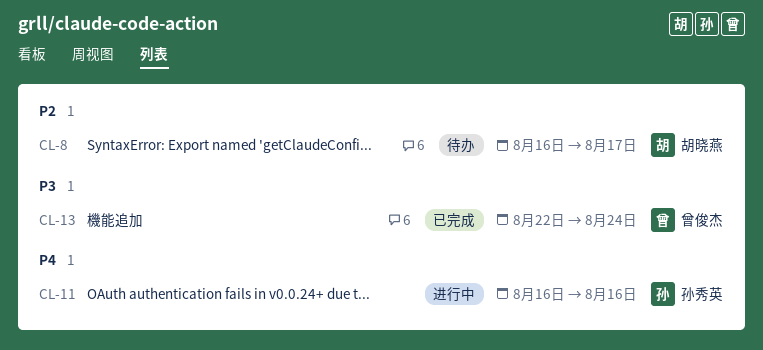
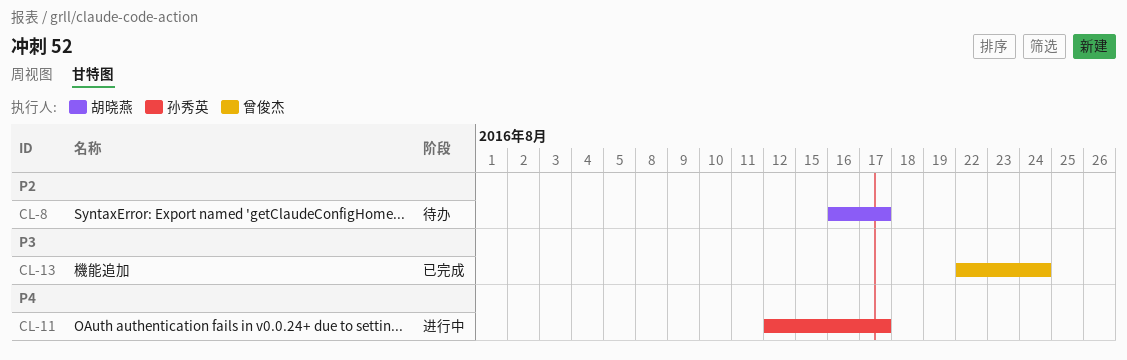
CL-11, start: Aug 16 -> Aug 12
CL-11, due: Aug 16 -> Aug 17

